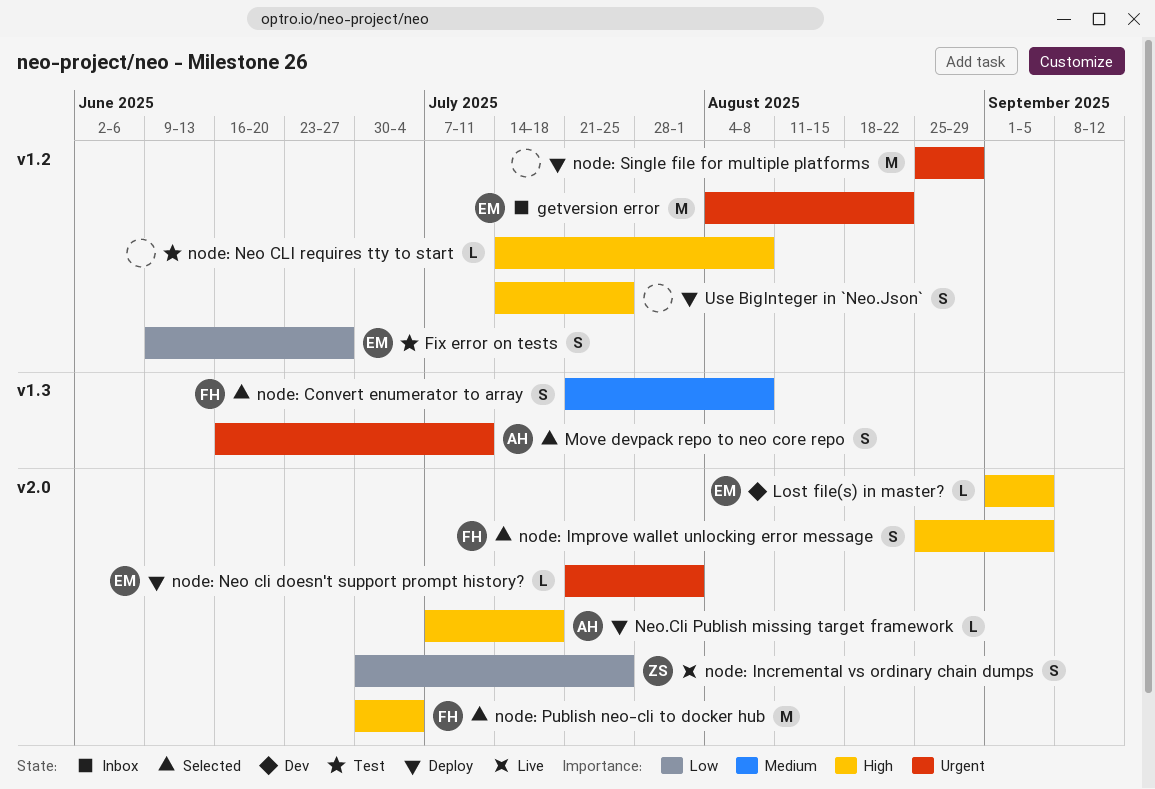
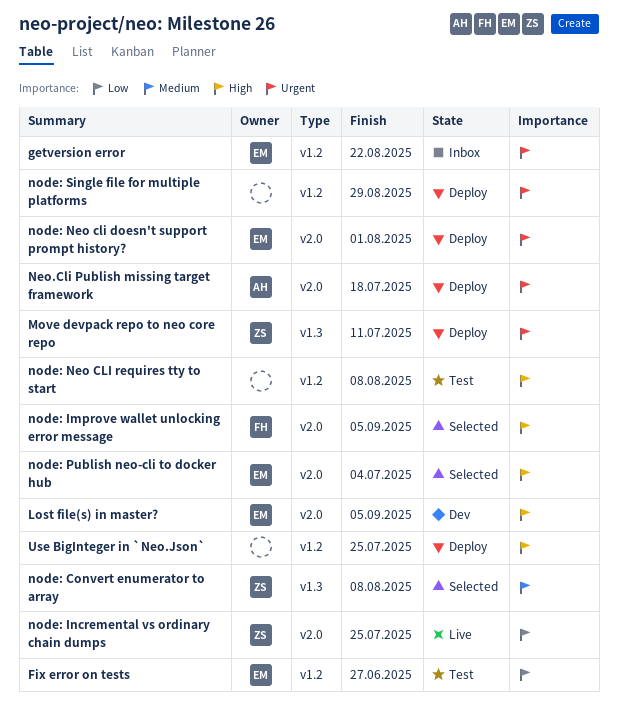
Move devpack repo to neo core repo, status: Selected -> Deploy
Move devpack repo to neo core repo, owner: AH -> ZS
Neo.Cli Publish missing target framework, priority: High -> Urgent
node: Convert enumerator to array, owner: FH -> ZS
node: Publish neo-cli to docker hub, owner: FH -> EM

